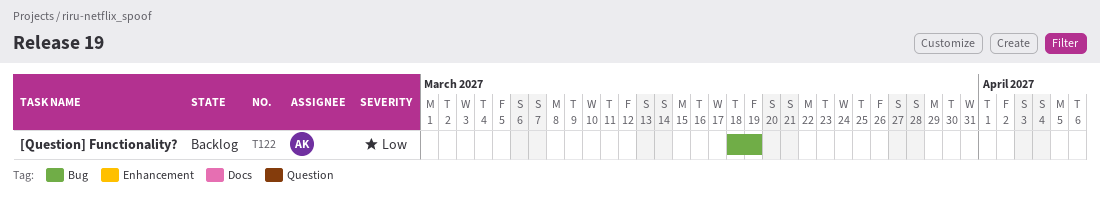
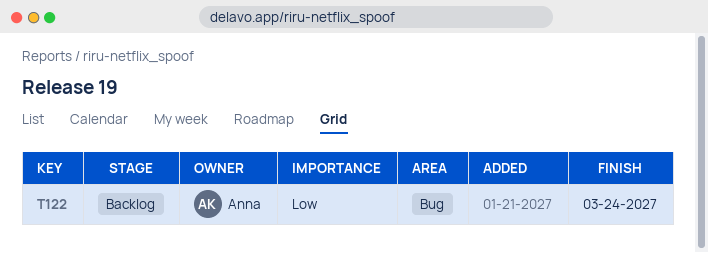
T122, due: Mar 19 -> Mar 24

